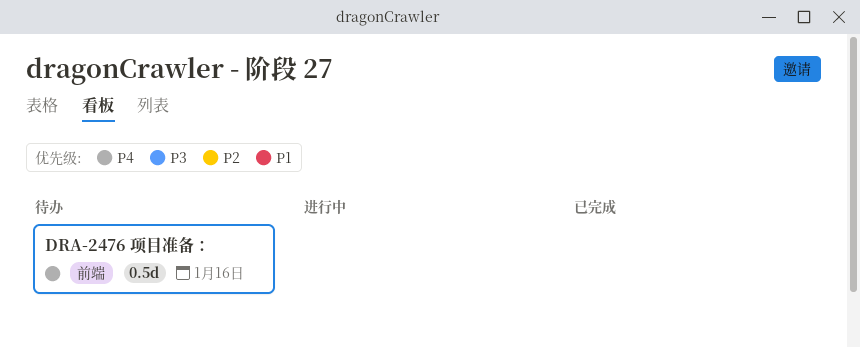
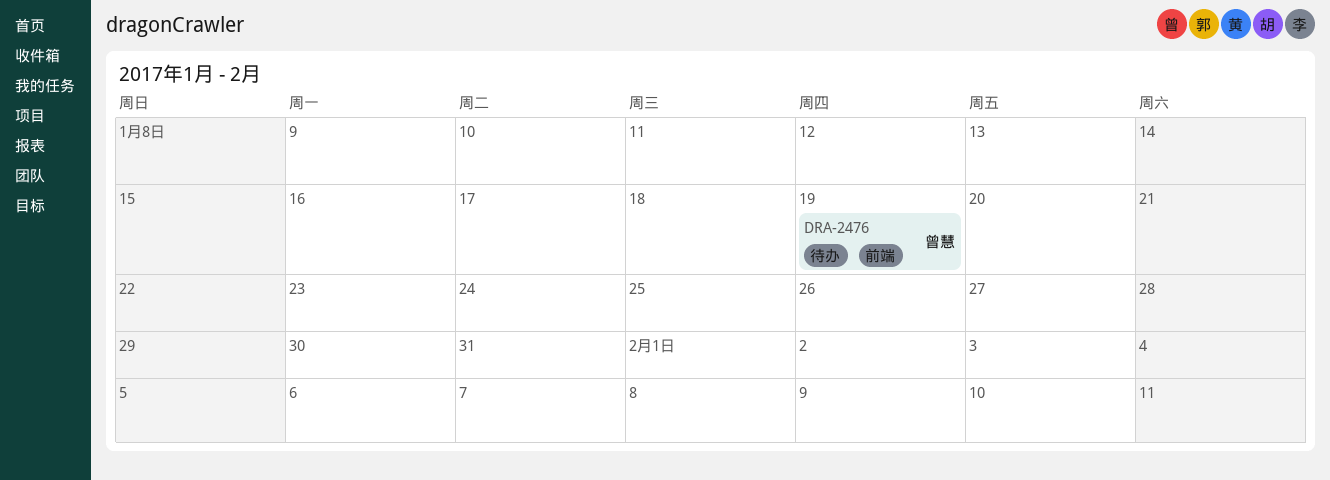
DRA-2476, due: Jan 16 -> Jan 19

